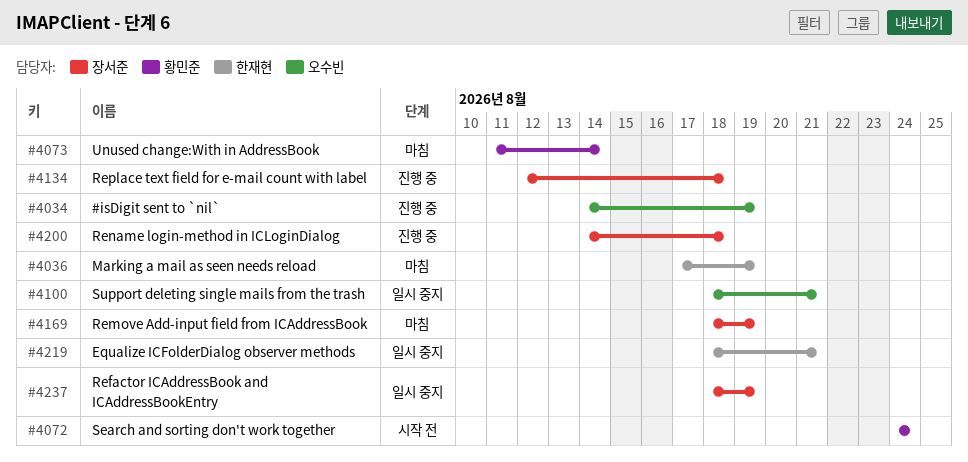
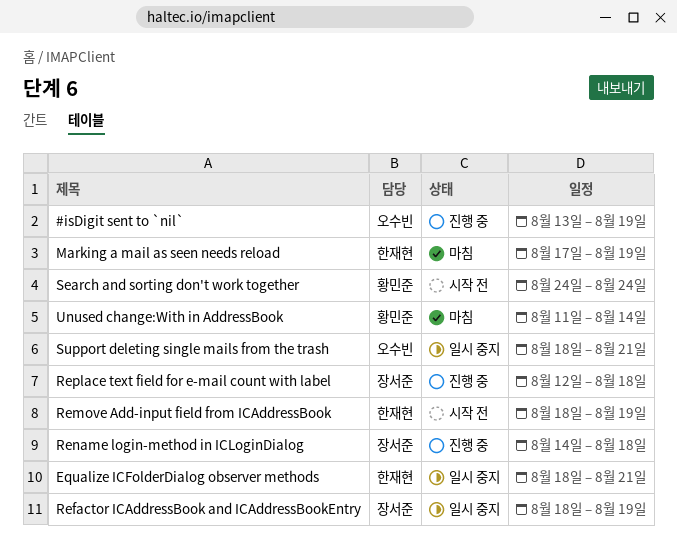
#isDigit sent to `nil`, start: Aug 14 -> Aug 13
Remove Add-input field from ICAddressBook, status: 마침 -> 시작 전
Remove Add-input field from ICAddressBook, owner: 장서준 -> 한재현

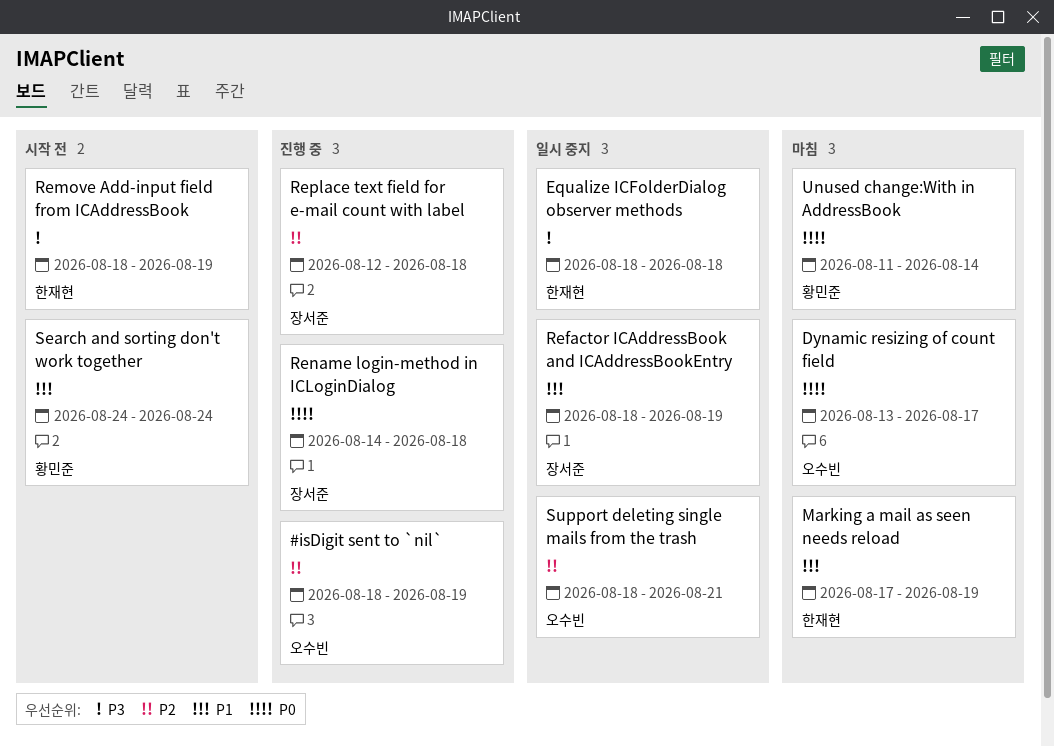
#isDigit sent to `nil`, start: Aug 13 -> Aug 18
Dynamic resizing of count field: none -> present
Equalize ICFolderDialog observer methods, due: Aug 21 -> Aug 18

